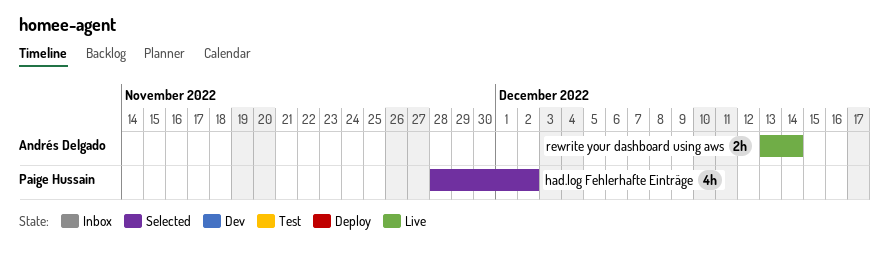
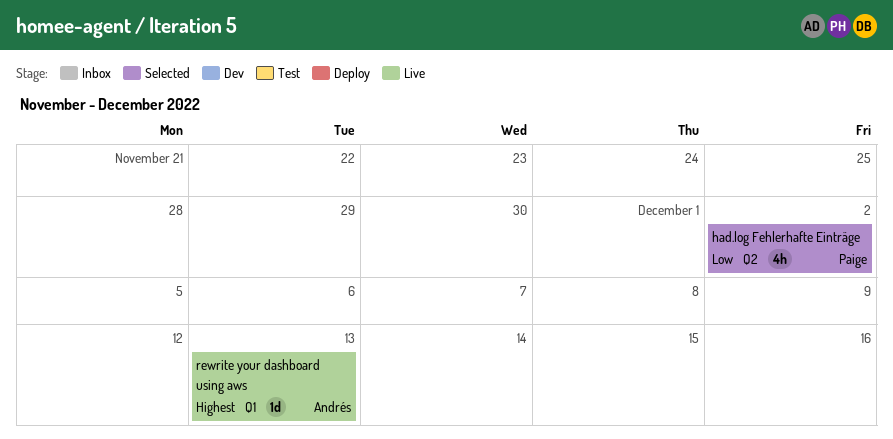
rewrite your dashboard using aws, estimate: 2h -> 1d
rewrite your dashboard using aws, due: Dec 14 -> Dec 13

